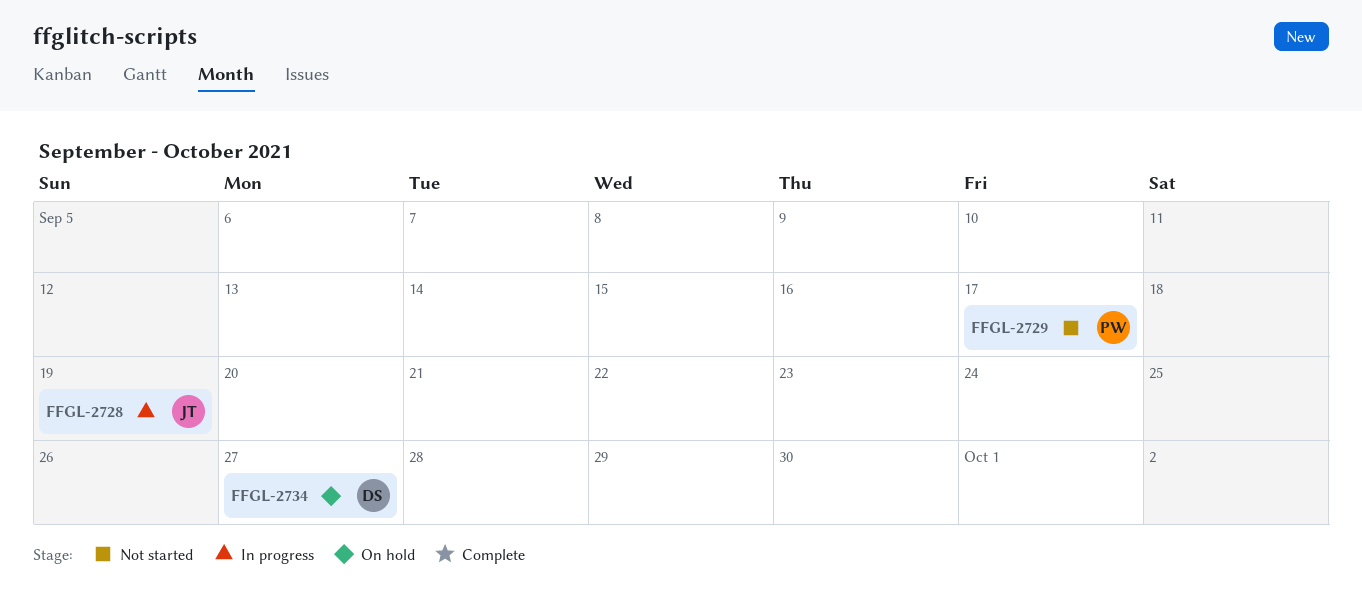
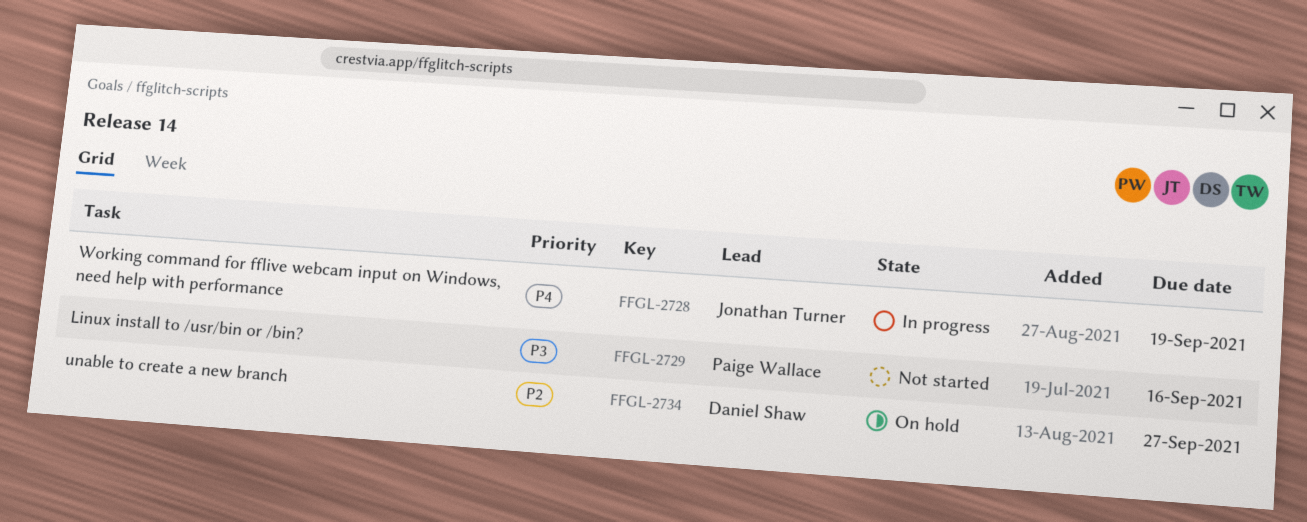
FFGL-2729, due: Sep 17 -> Sep 16

